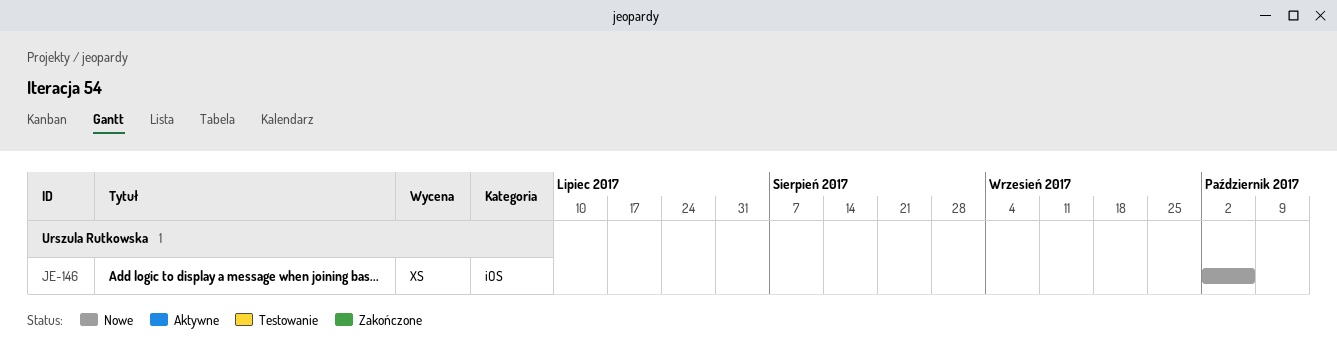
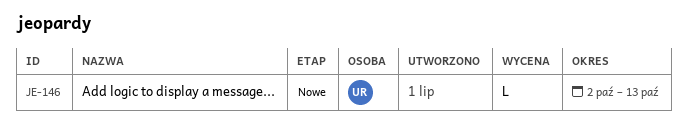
JE-146, estimate: XS -> L
JE-146, due: Oct 6 -> Oct 13

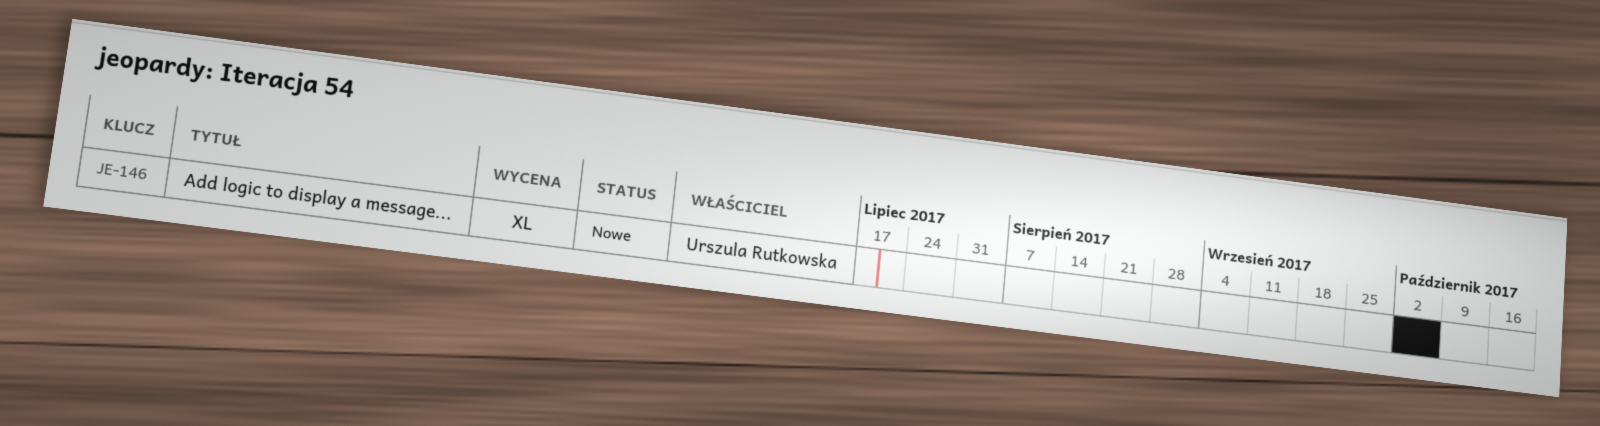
JE-146, estimate: L -> XL
JE-146, due: Oct 13 -> Oct 6

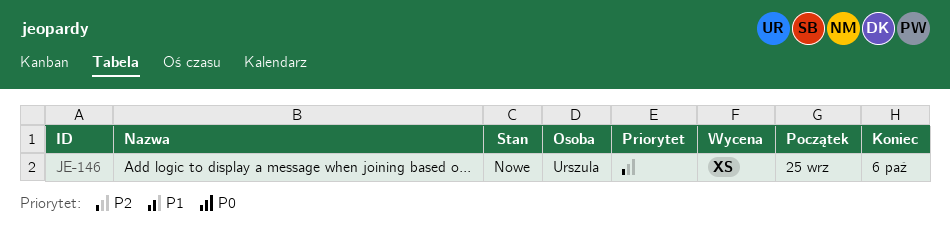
JE-146, estimate: XL -> XS
JE-146, start: Oct 2 -> Sep 25

